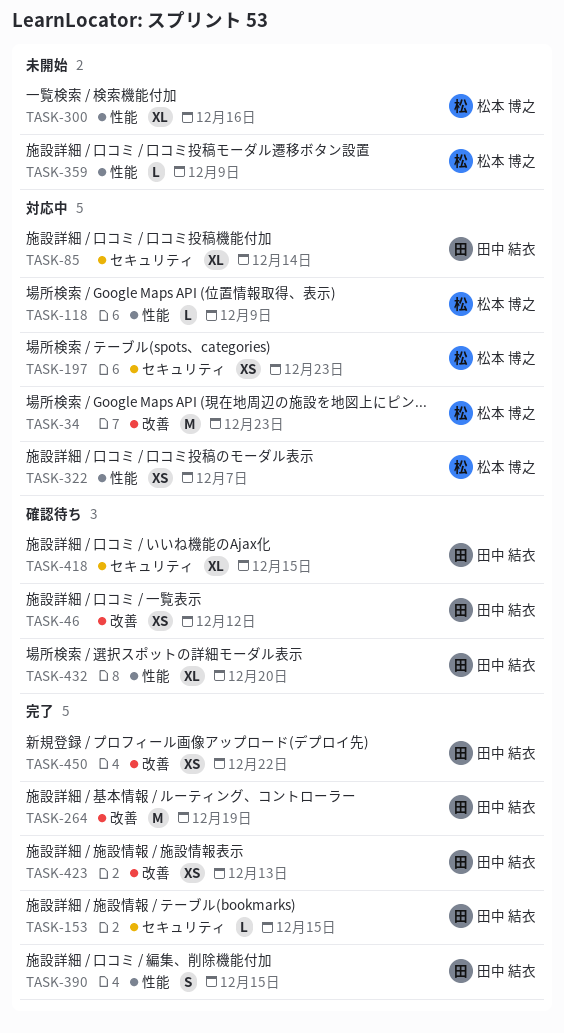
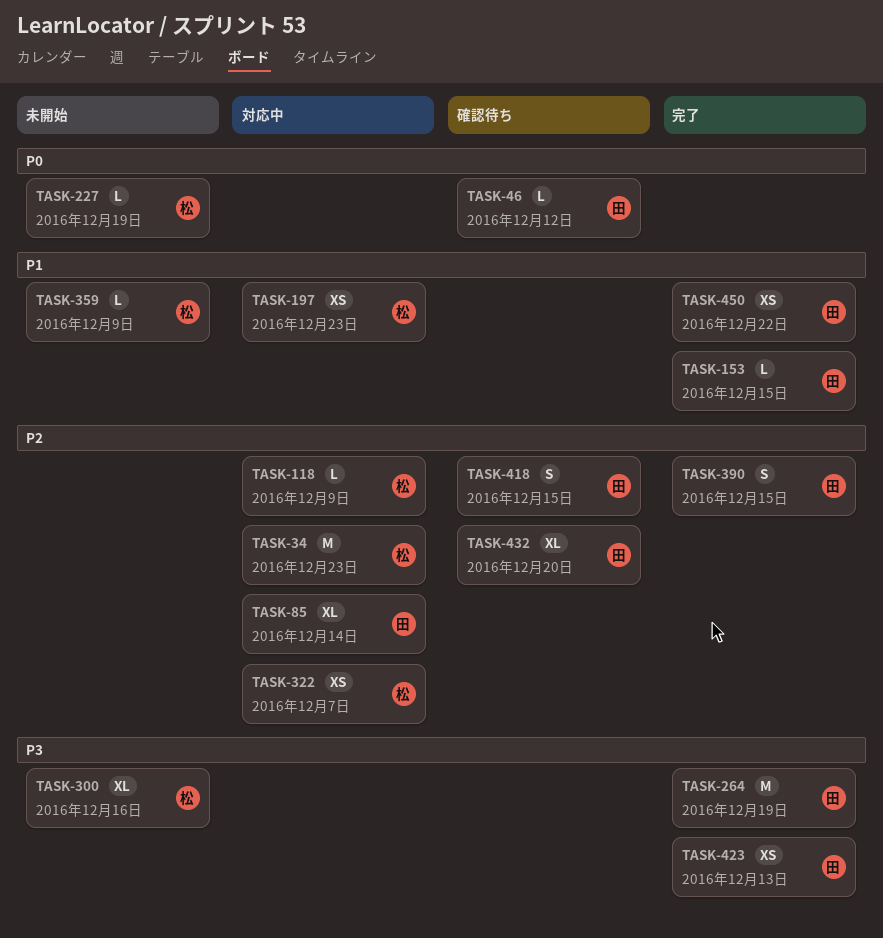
TASK-46, estimate: XS -> L
TASK-227: none -> present
TASK-418, estimate: XL -> S

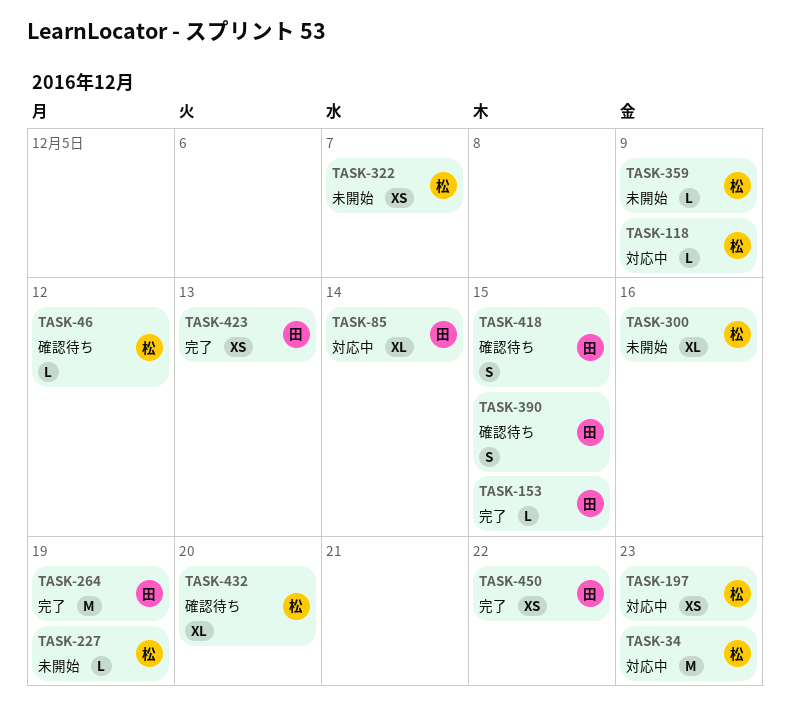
TASK-46, owner: 田 -> 松
TASK-322, status: 対応中 -> 未開始
TASK-390, status: 完了 -> 確認待ち
TASK-432, owner: 田 -> 松

